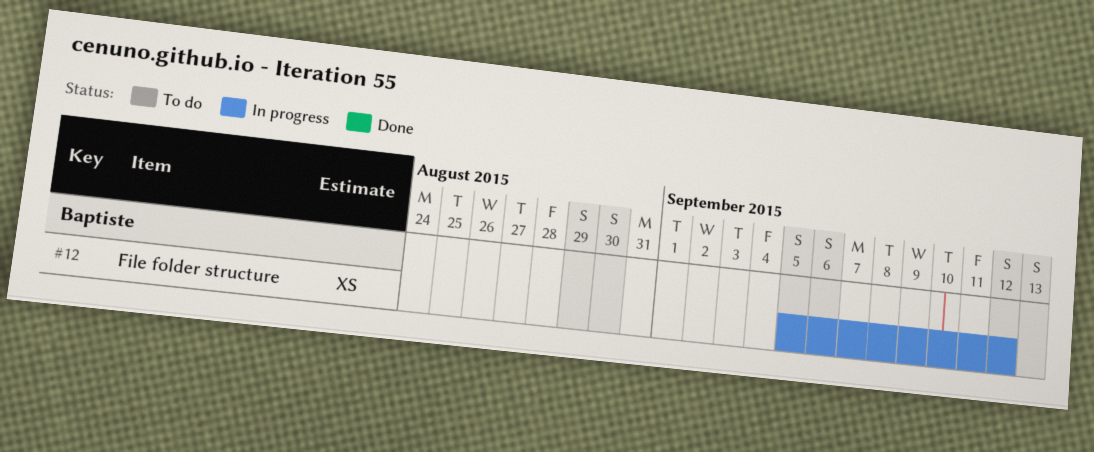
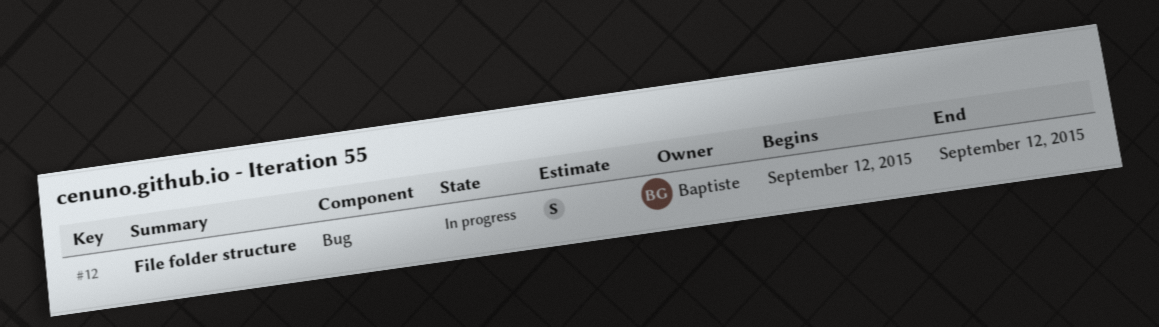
#12, estimate: XS -> S
#12, start: Sep 5 -> Sep 12

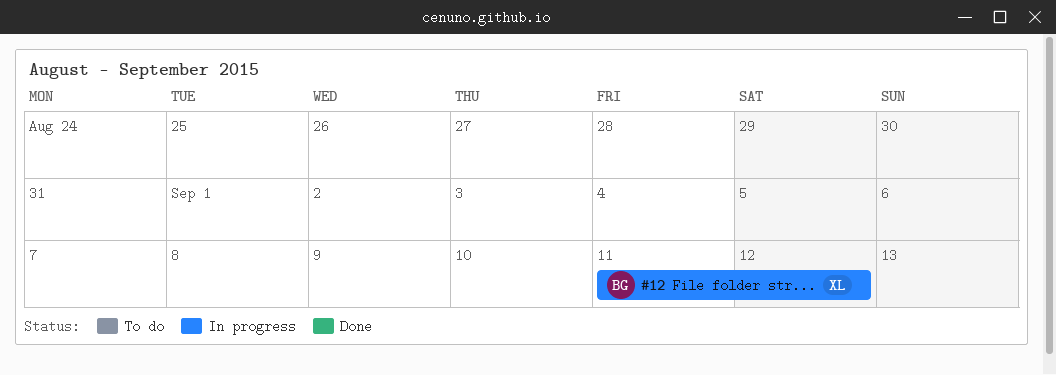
#12, estimate: S -> XL
#12, start: Sep 12 -> Sep 11

